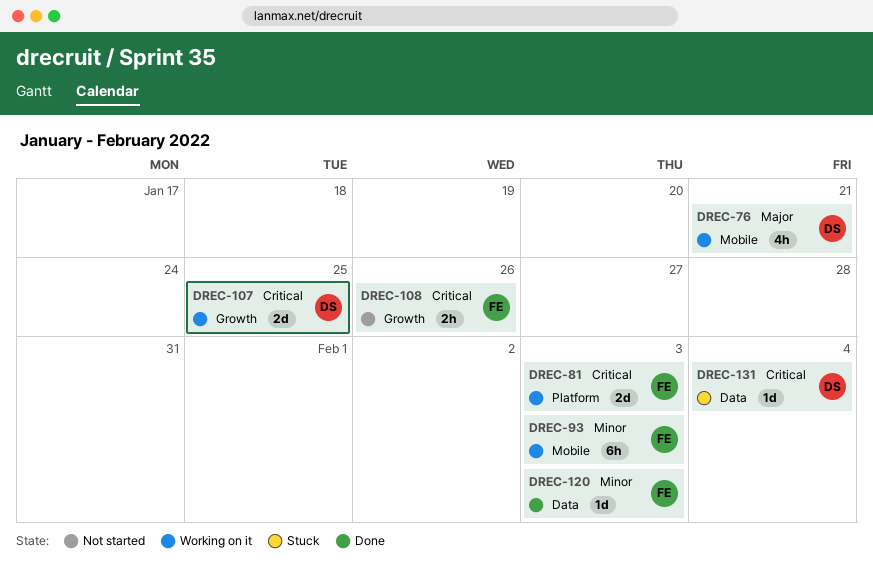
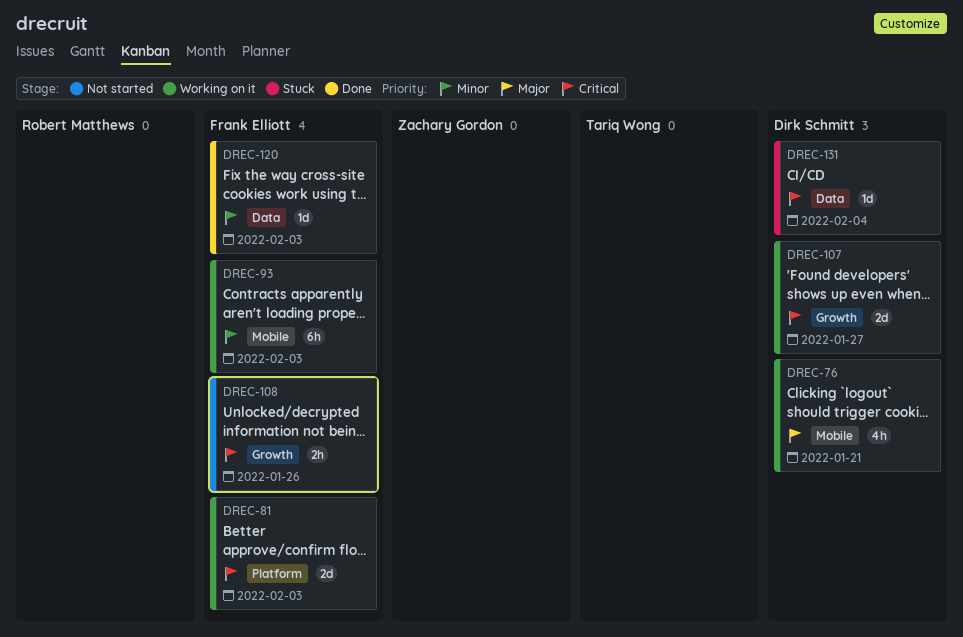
DREC-107, due: Jan 25 -> Jan 27

